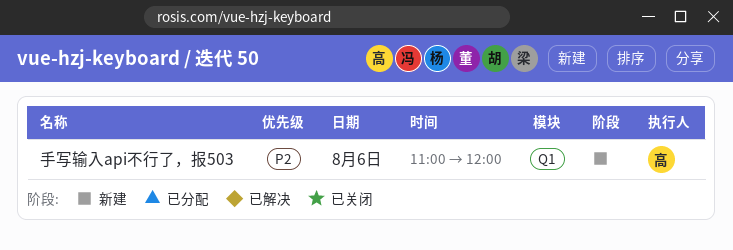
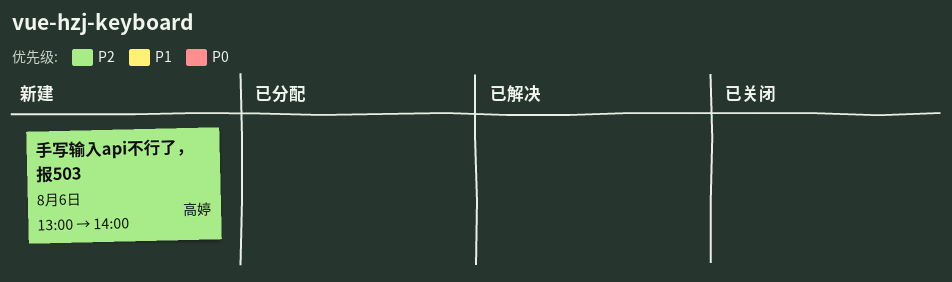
手写输入api不行了，报503, begins: 11:00 -> 13:00
手写输入api不行了，报503, ends: 12:00 -> 14:00

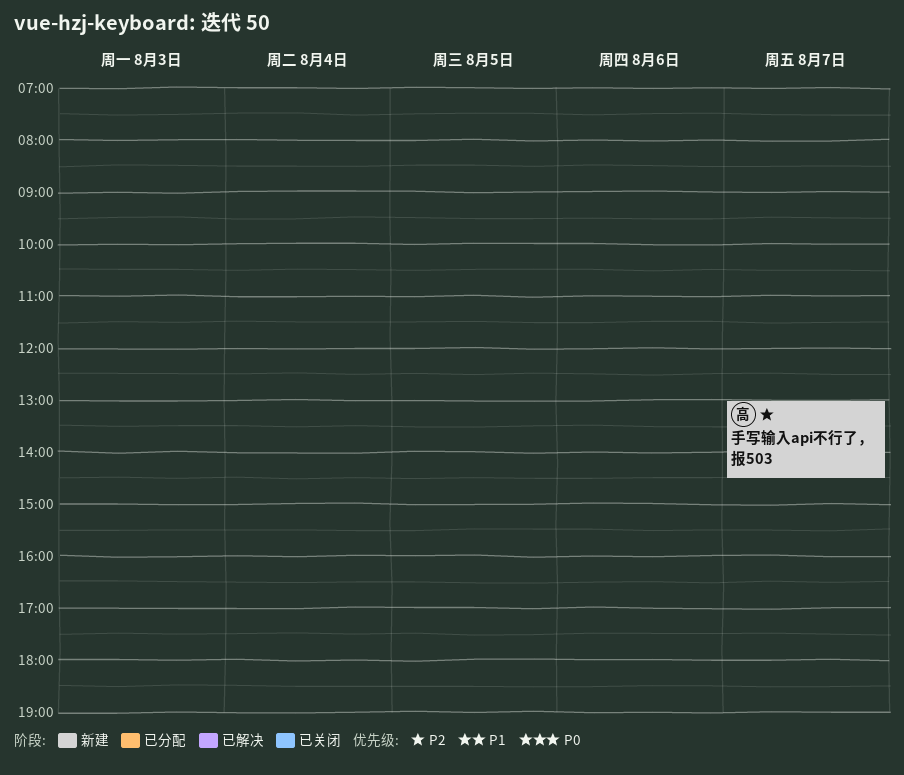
手写输入api不行了，报503, day: Aug 6 -> Aug 7
手写输入api不行了，报503, ends: 14:00 -> 14:30

